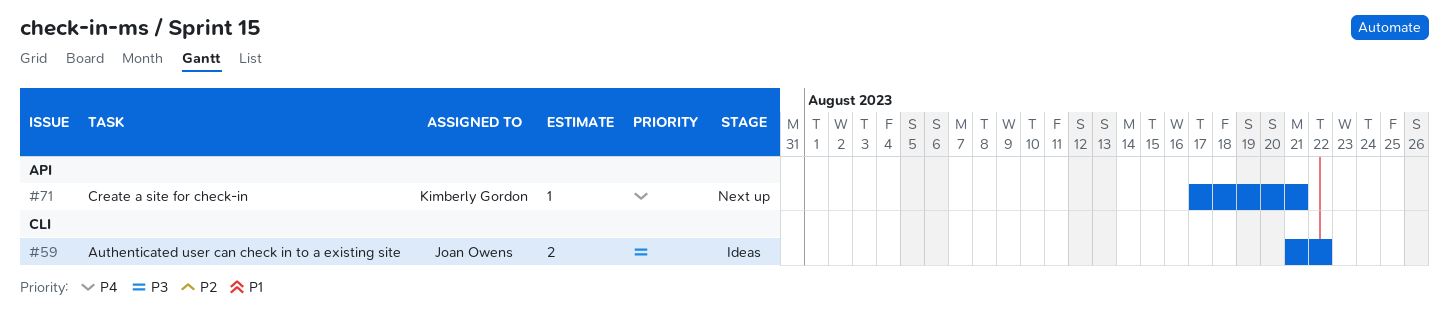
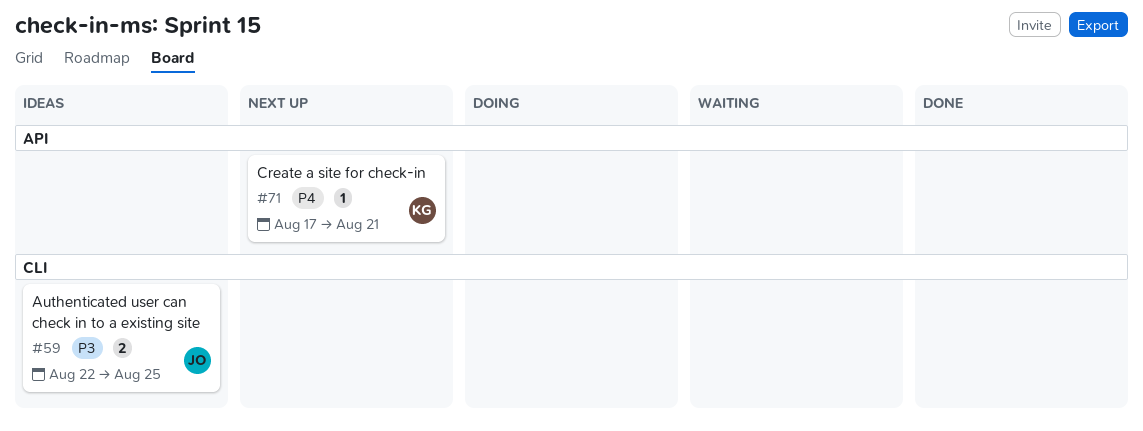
#59, start: Aug 21 -> Aug 22
#59, due: Aug 22 -> Aug 25

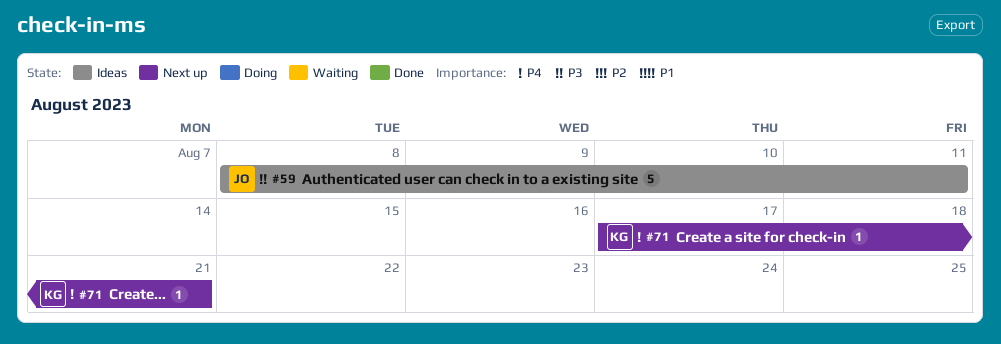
#59, estimate: 2 -> 5
#59, start: Aug 22 -> Aug 8
#59, due: Aug 25 -> Aug 11

